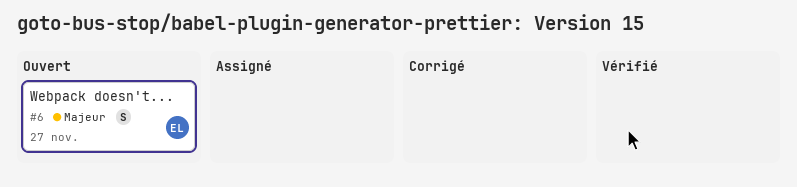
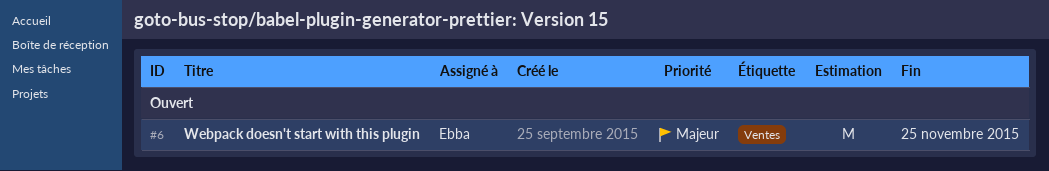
#6, estimate: S -> M
#6, due: Nov 27 -> Nov 25

